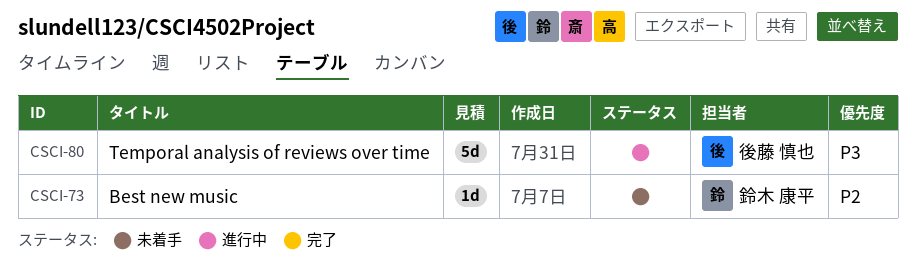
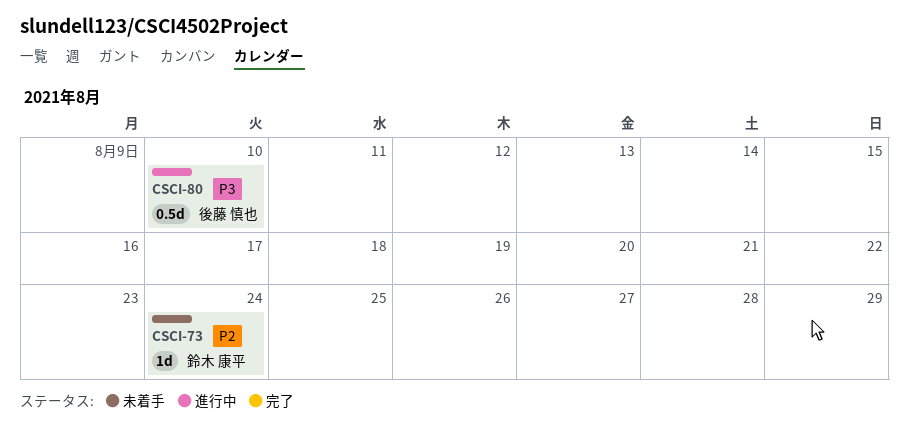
CSCI-80, estimate: 5d -> 0.5d

